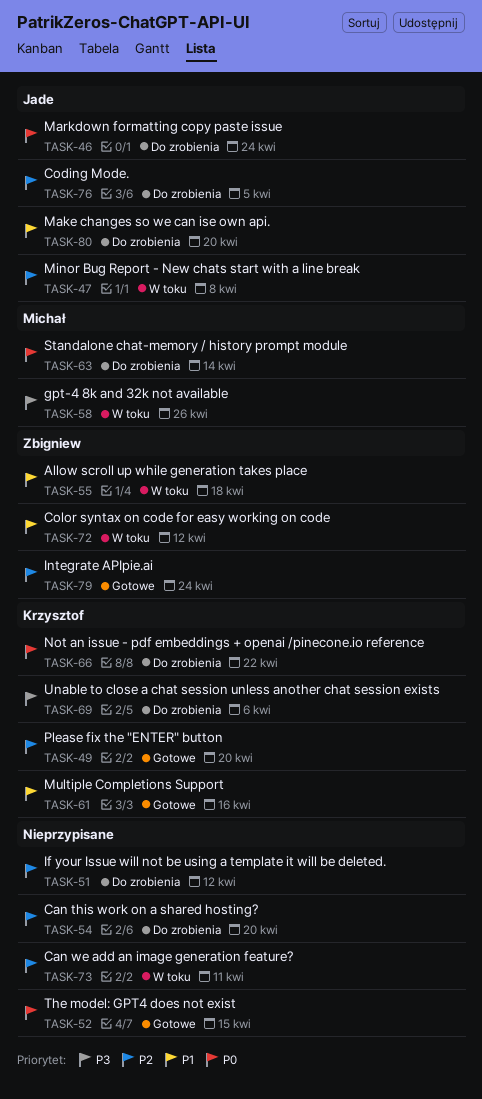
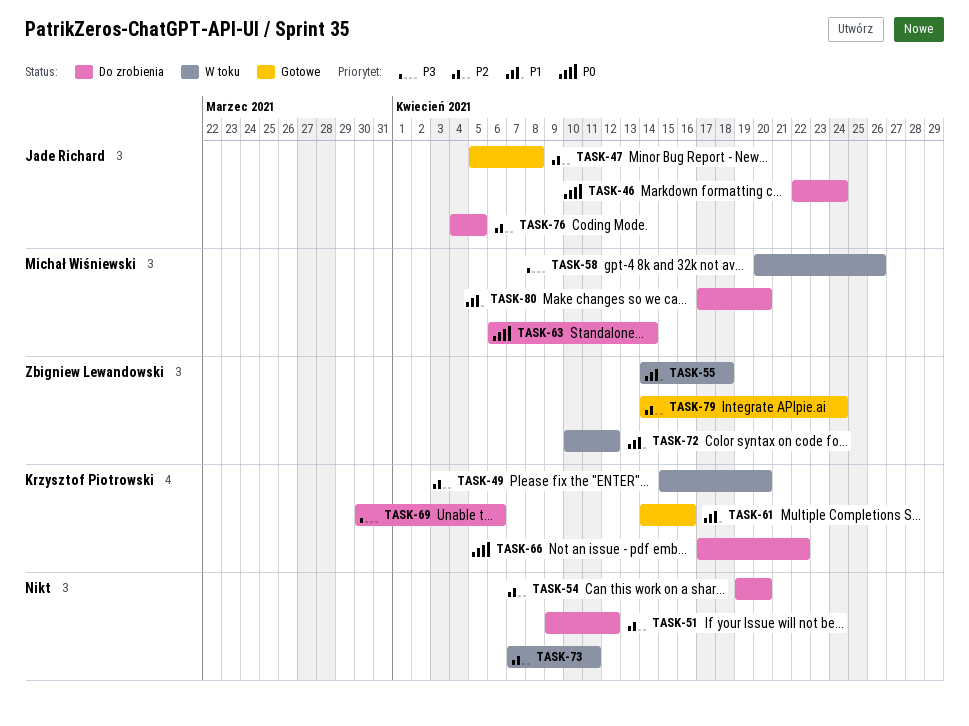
TASK-47, status: W toku -> Gotowe
TASK-49, status: Gotowe -> W toku
TASK-52: present -> none
TASK-80, owner: Jade Richard -> Michał Wiśniewski

